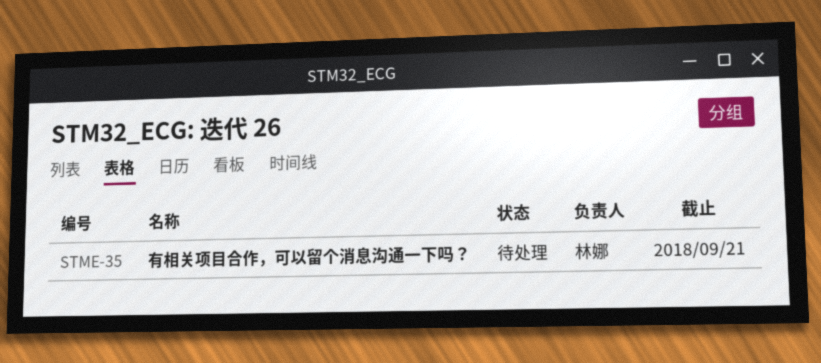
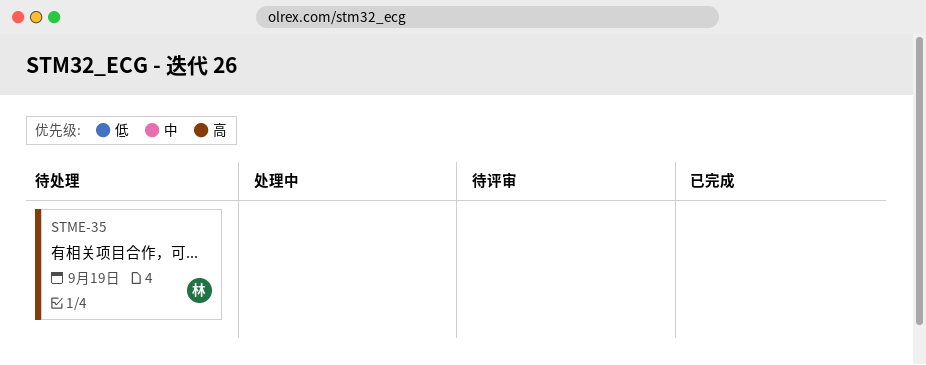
STME-35, due: Sep 21 -> Sep 19

